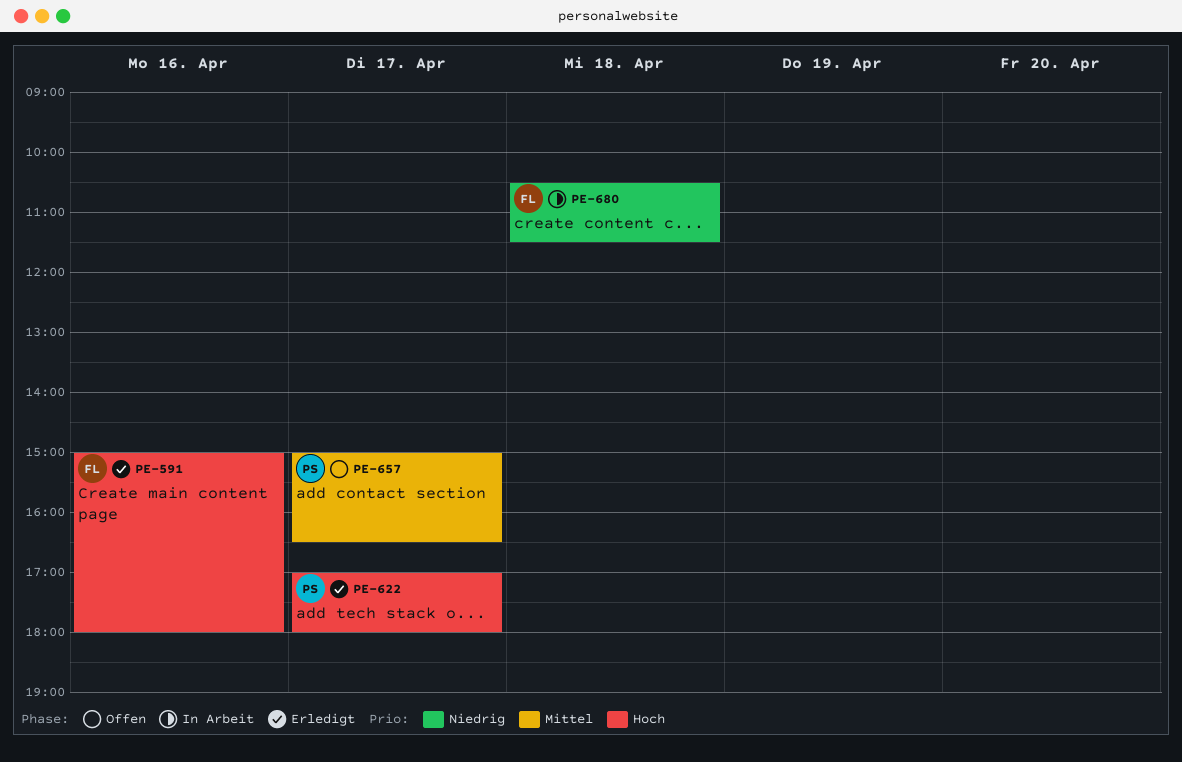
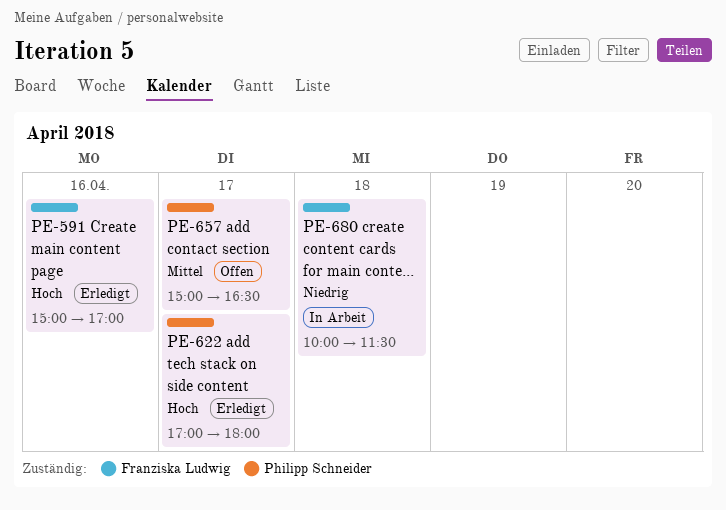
PE-591, ends: 18:00 -> 17:00
PE-680, begins: 10:30 -> 10:00

